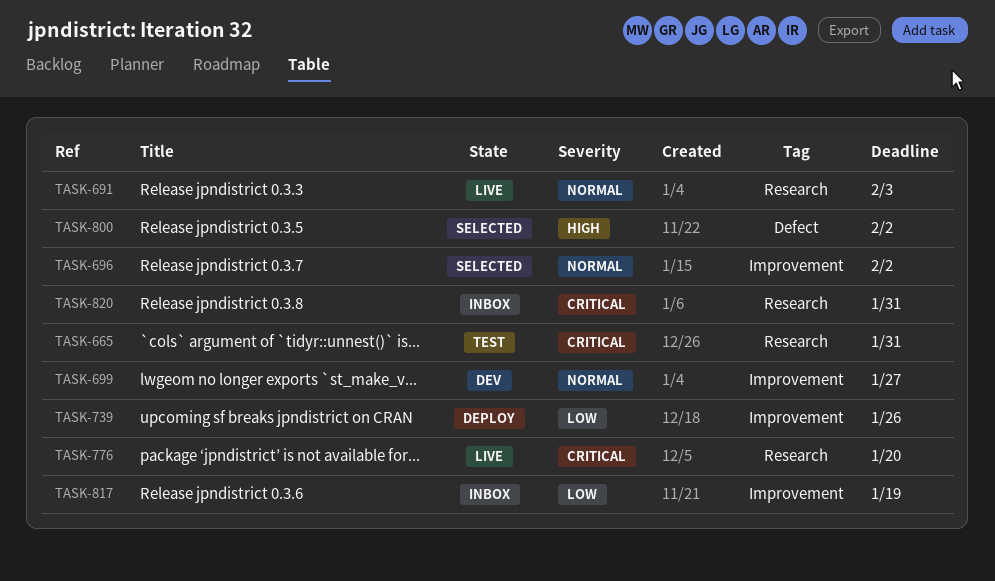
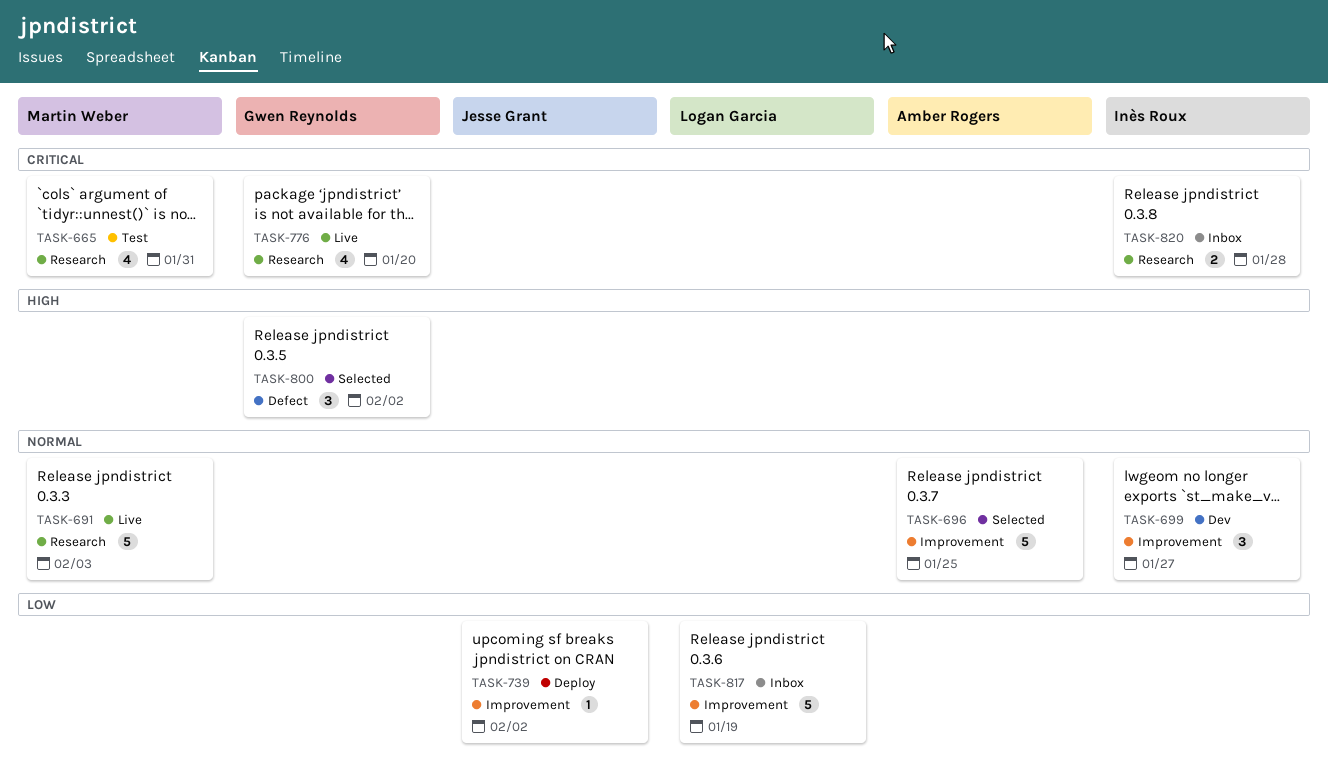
TASK-696, due: Feb 2 -> Jan 25
TASK-739, due: Jan 26 -> Feb 2
TASK-820, due: Jan 31 -> Jan 28

